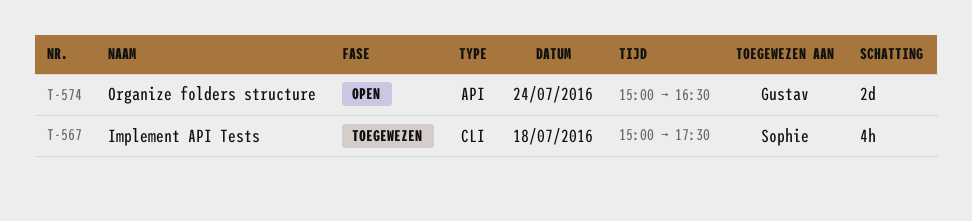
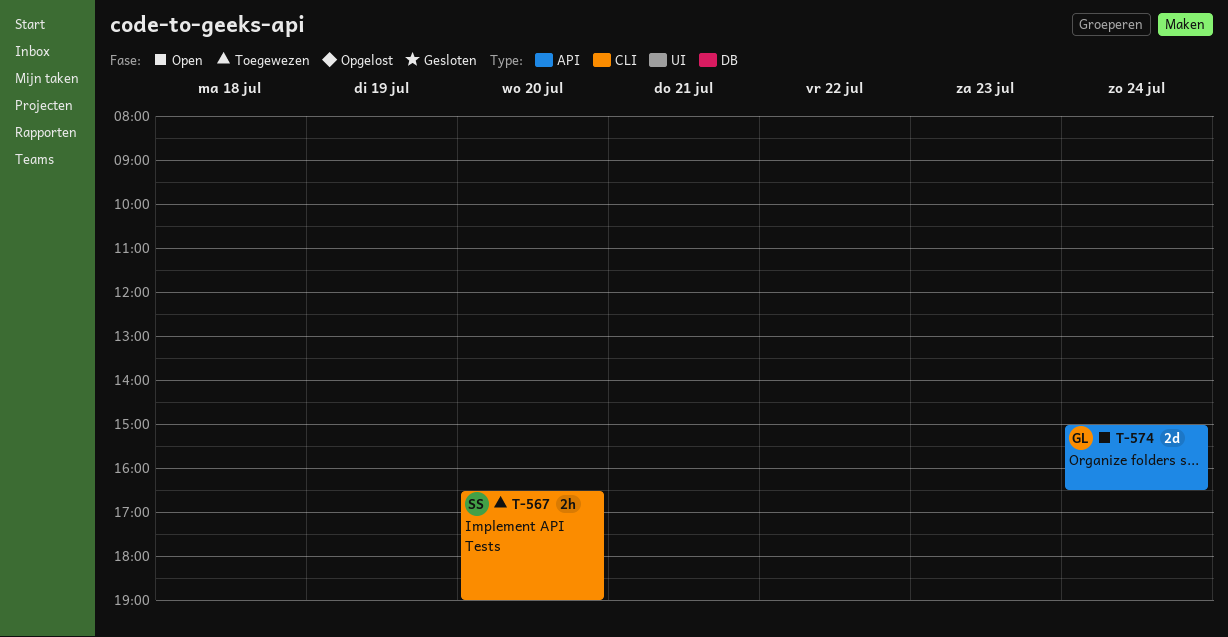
T-567, estimate: 4h -> 2h
T-567, day: Jul 18 -> Jul 20
T-567, begins: 15:00 -> 16:30
T-567, ends: 17:30 -> 19:00

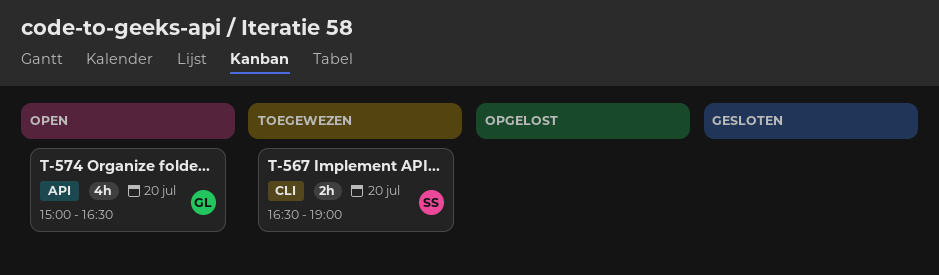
T-574, estimate: 2d -> 4h
T-574, day: Jul 24 -> Jul 20

